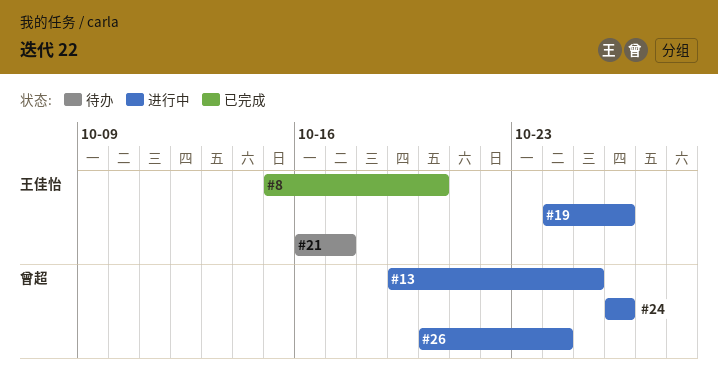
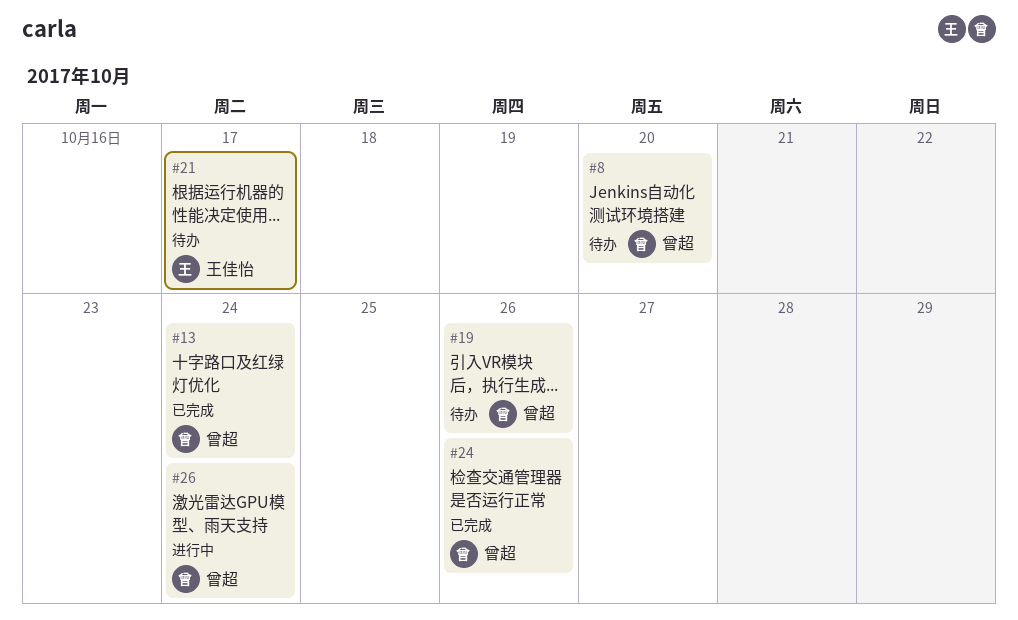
#8, status: 已完成 -> 待办
#8, owner: 王佳怡 -> 曾超
#13, status: 进行中 -> 已完成
#13, due: Oct 25 -> Oct 24
#19, status: 进行中 -> 待办
#19, owner: 王佳怡 -> 曾超
#24, status: 进行中 -> 已完成

